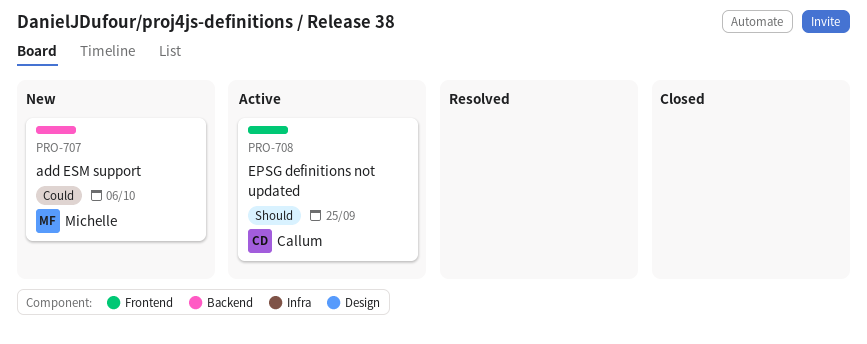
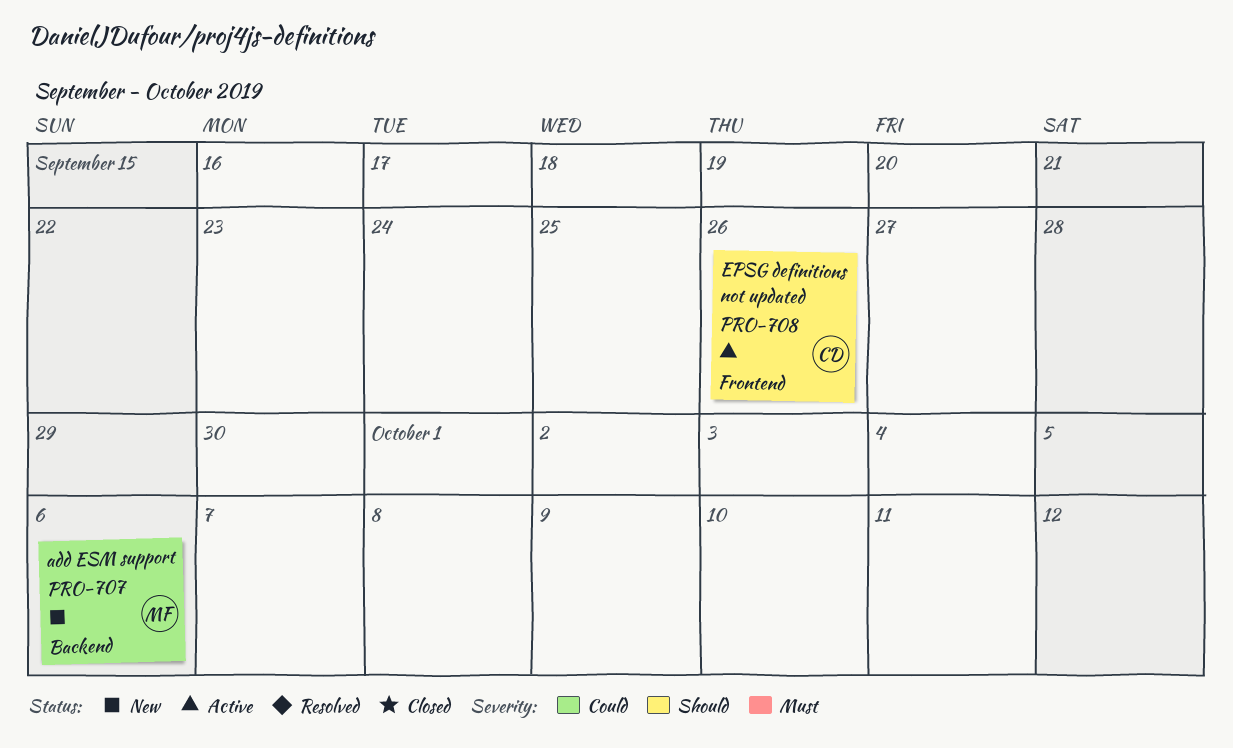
PRO-708, due: Sep 25 -> Sep 26

